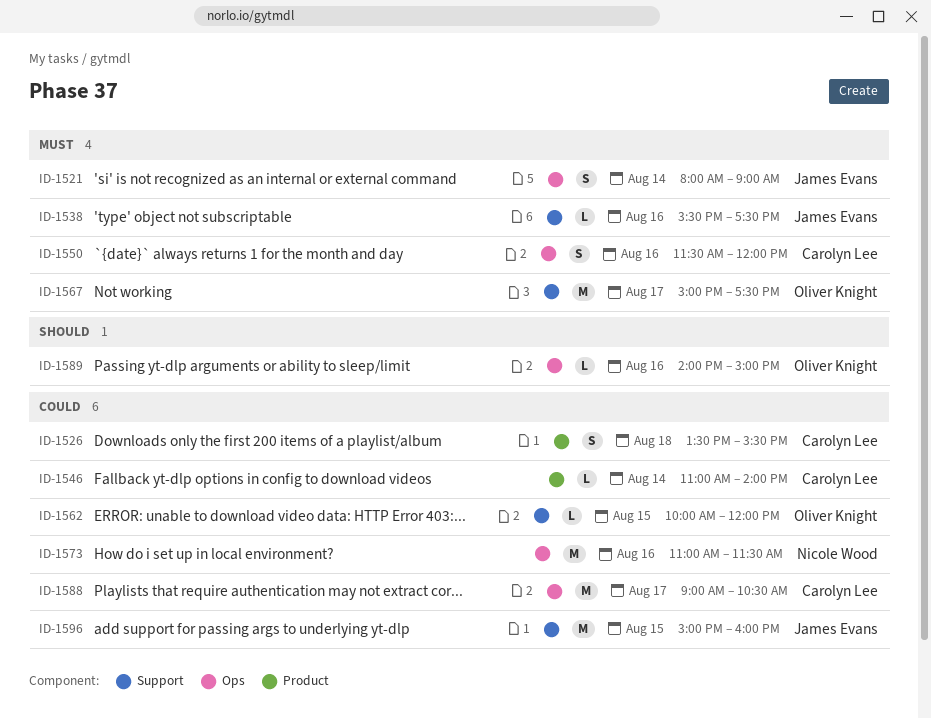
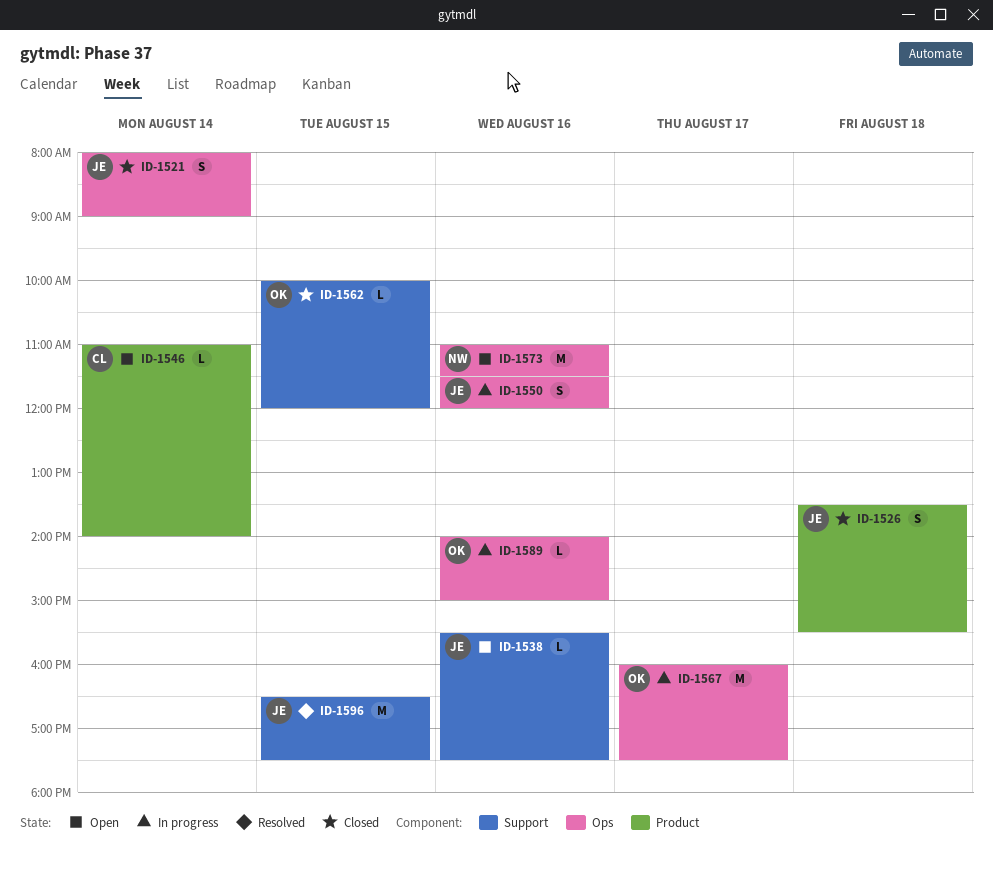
ID-1526, owner: Carolyn Lee -> James Evans
ID-1550, owner: Carolyn Lee -> James Evans
ID-1567, label: Support -> Ops
ID-1567, begins: 15:00 -> 16:00
ID-1588: present -> none
ID-1596, begins: 15:00 -> 16:30
ID-1596, ends: 16:00 -> 17:30

